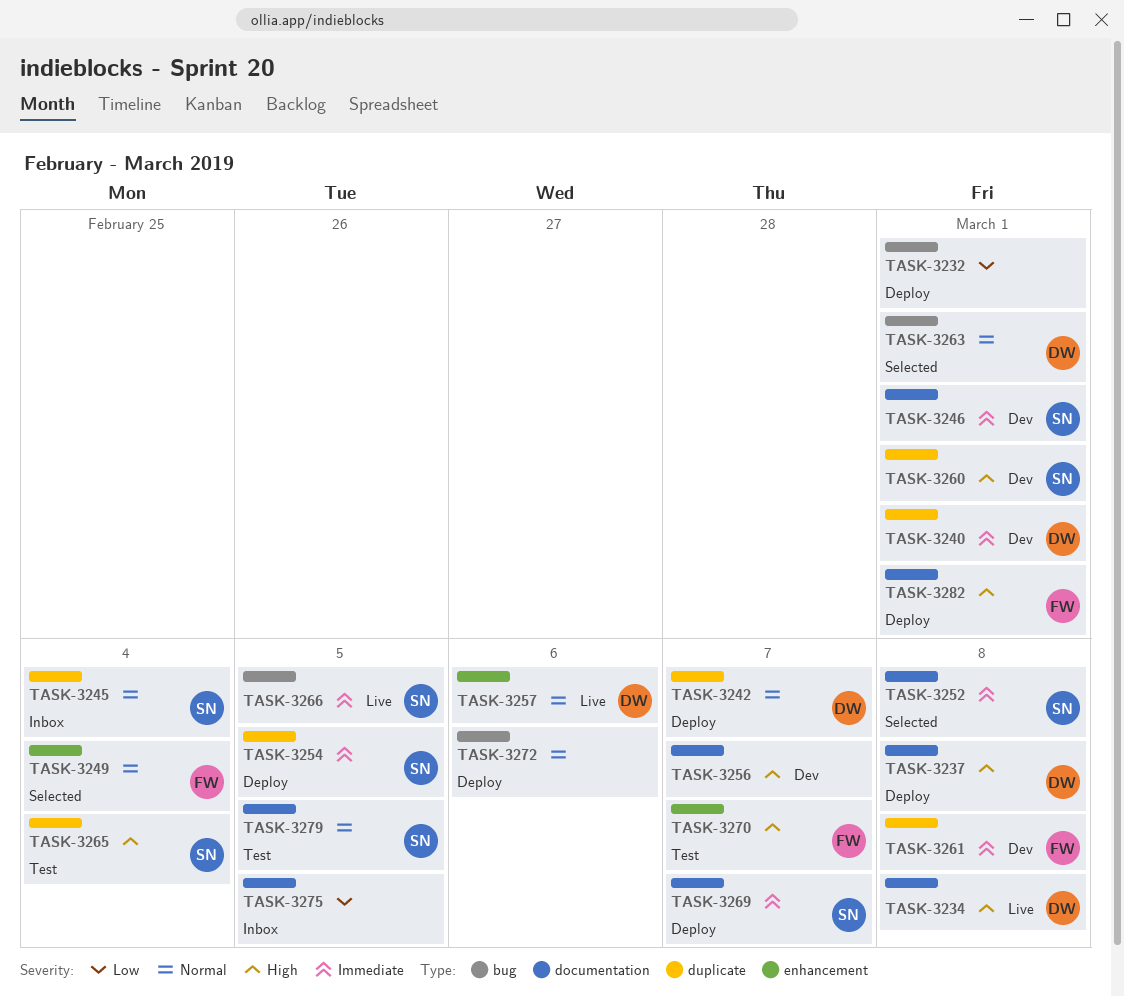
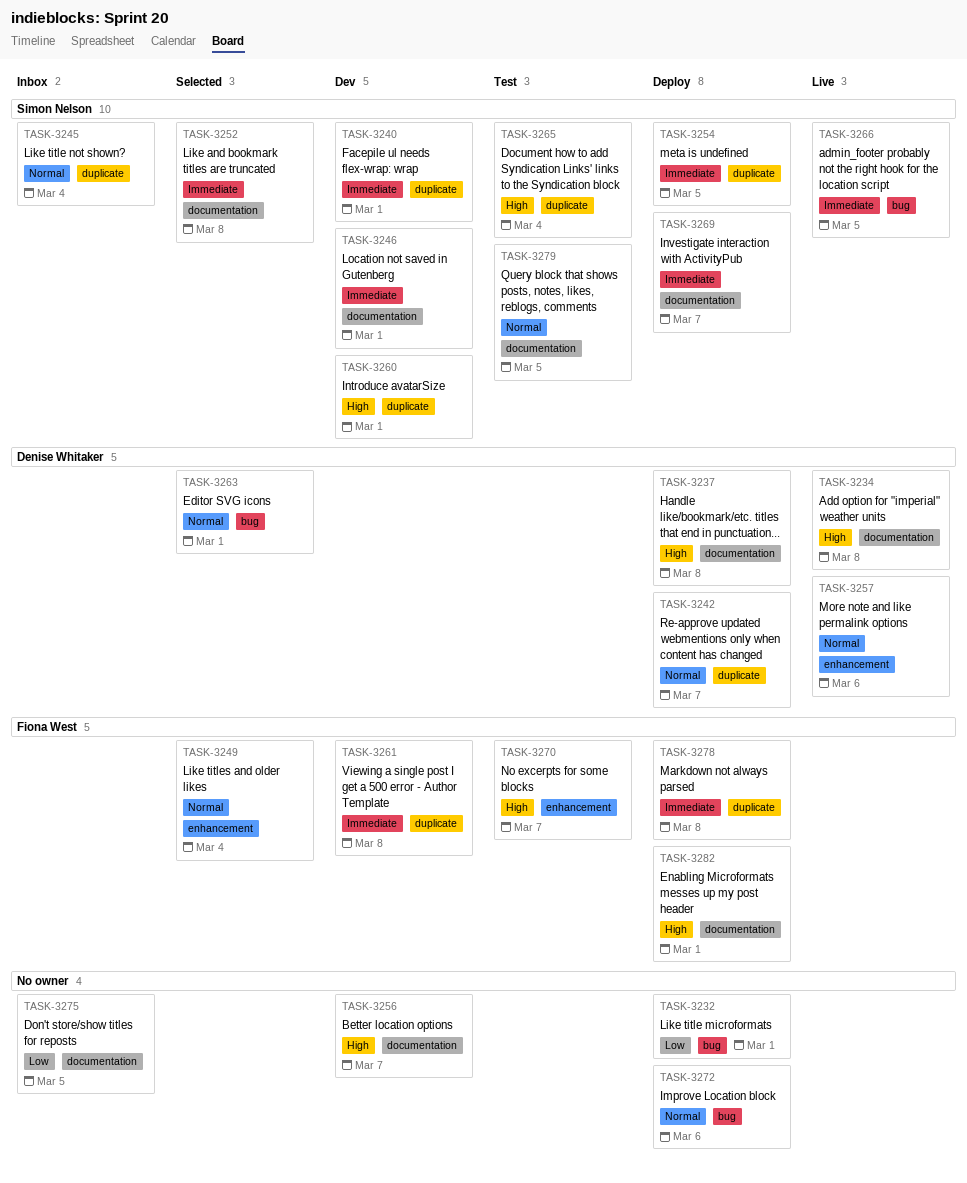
TASK-3240, owner: Denise Whitaker -> Simon Nelson
TASK-3278: none -> present

